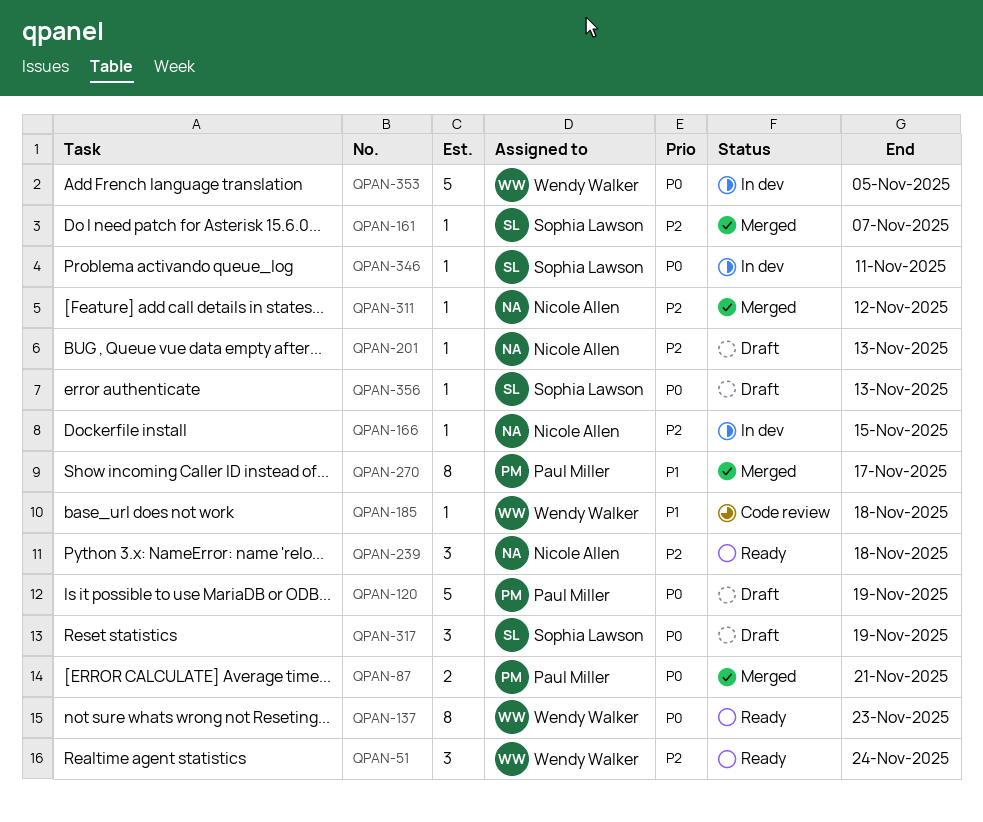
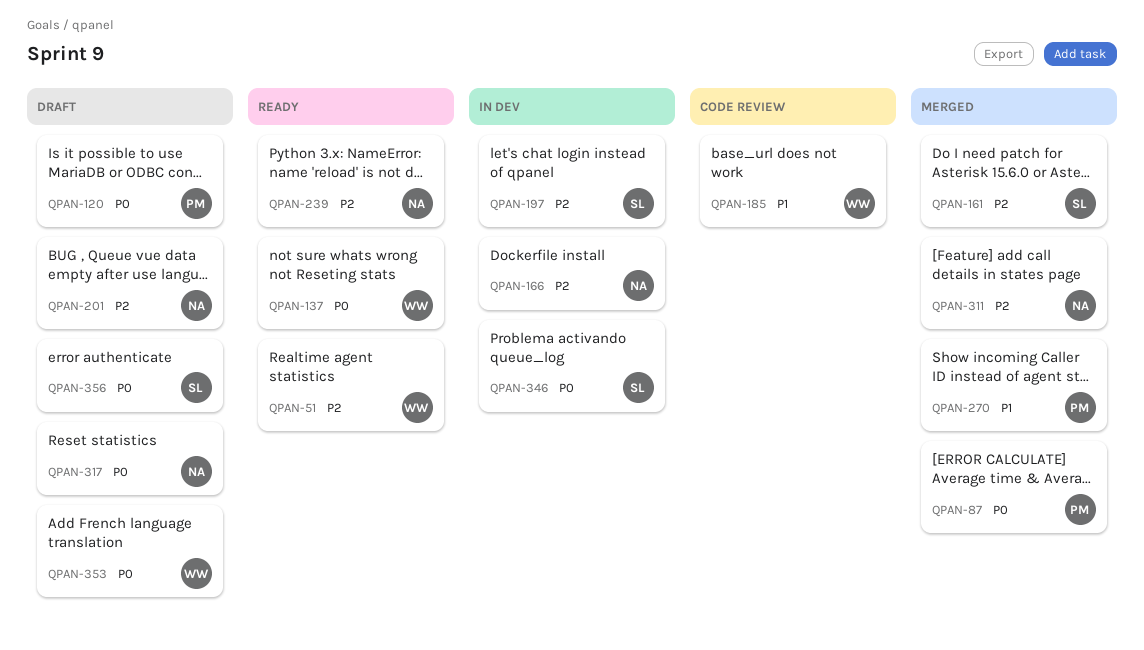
QPAN-197: none -> present
QPAN-317, owner: Sophia Lawson -> Nicole Allen
QPAN-353, status: In dev -> Draft

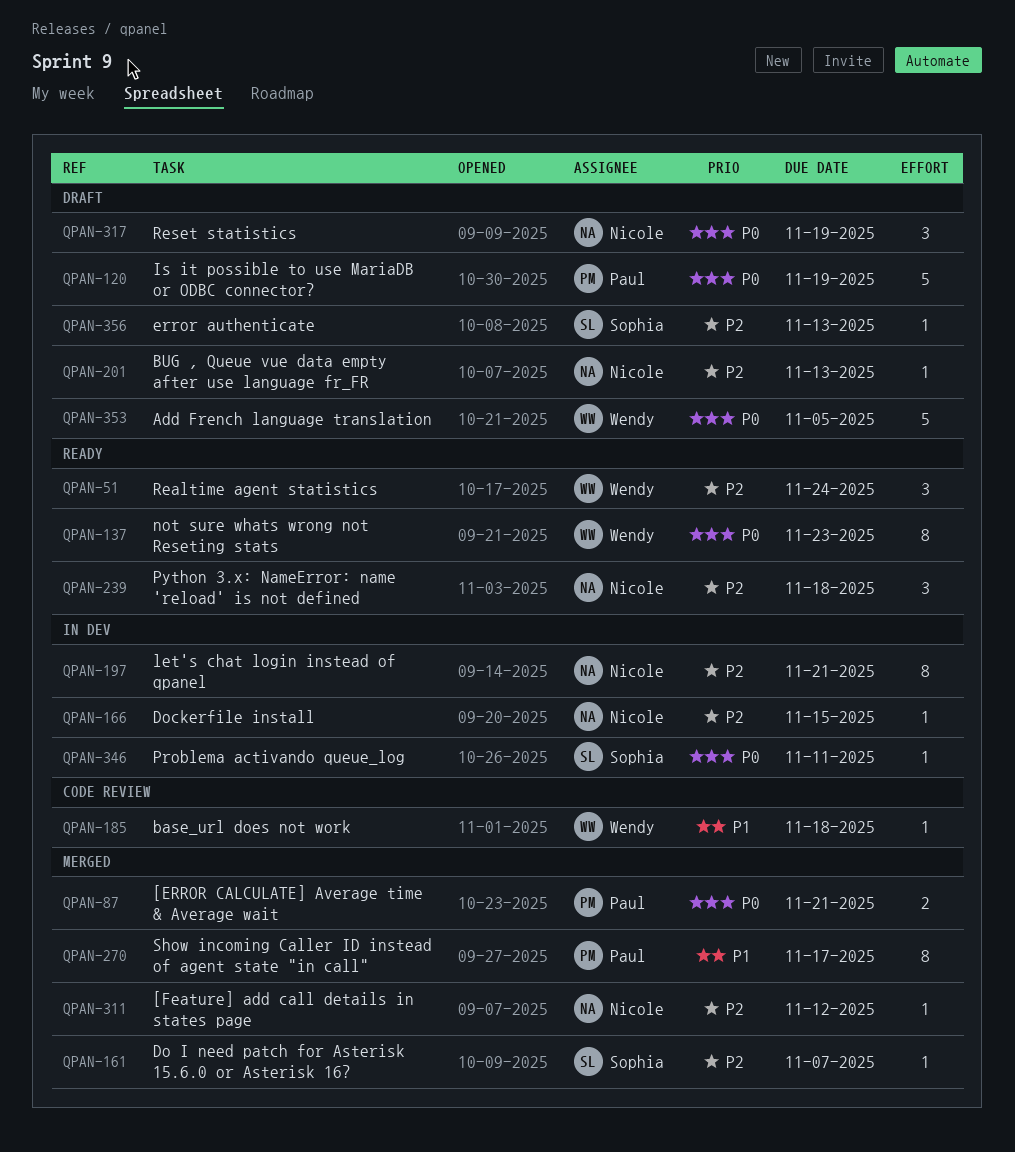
QPAN-197, owner: Sophia -> Nicole
QPAN-356, priority: P0 -> P2

